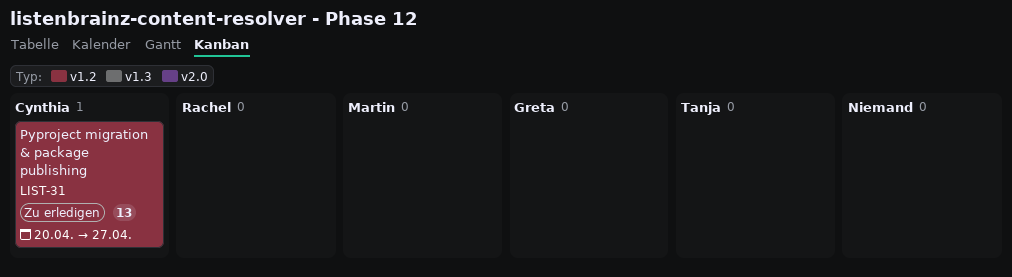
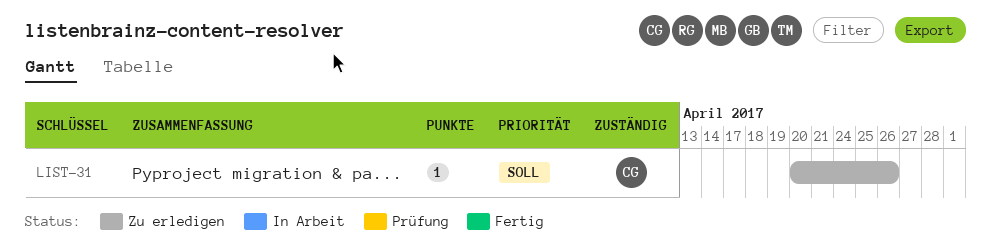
LIST-31, estimate: 13 -> 1
LIST-31, due: Apr 27 -> Apr 26

